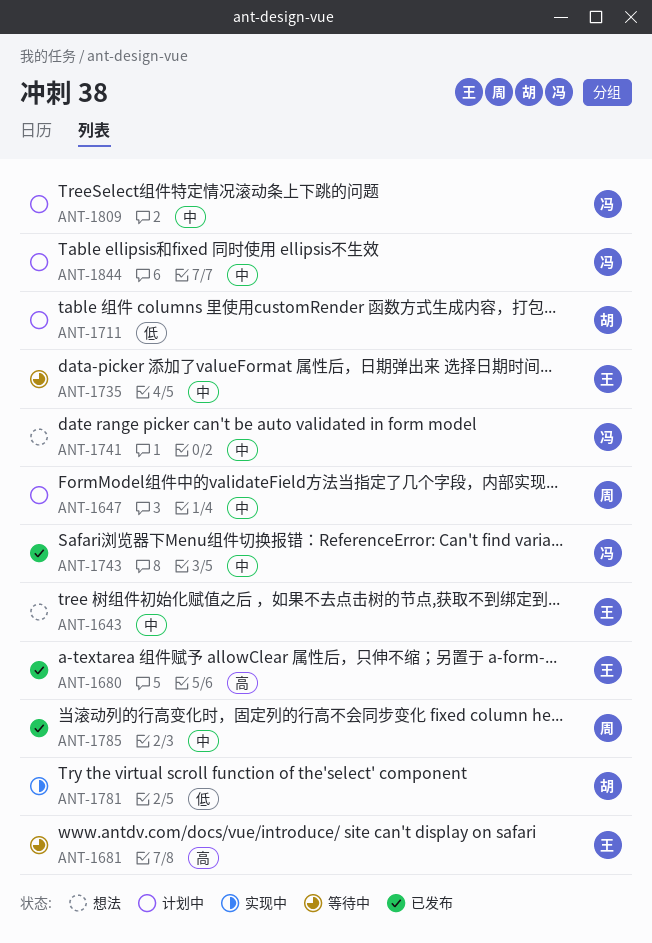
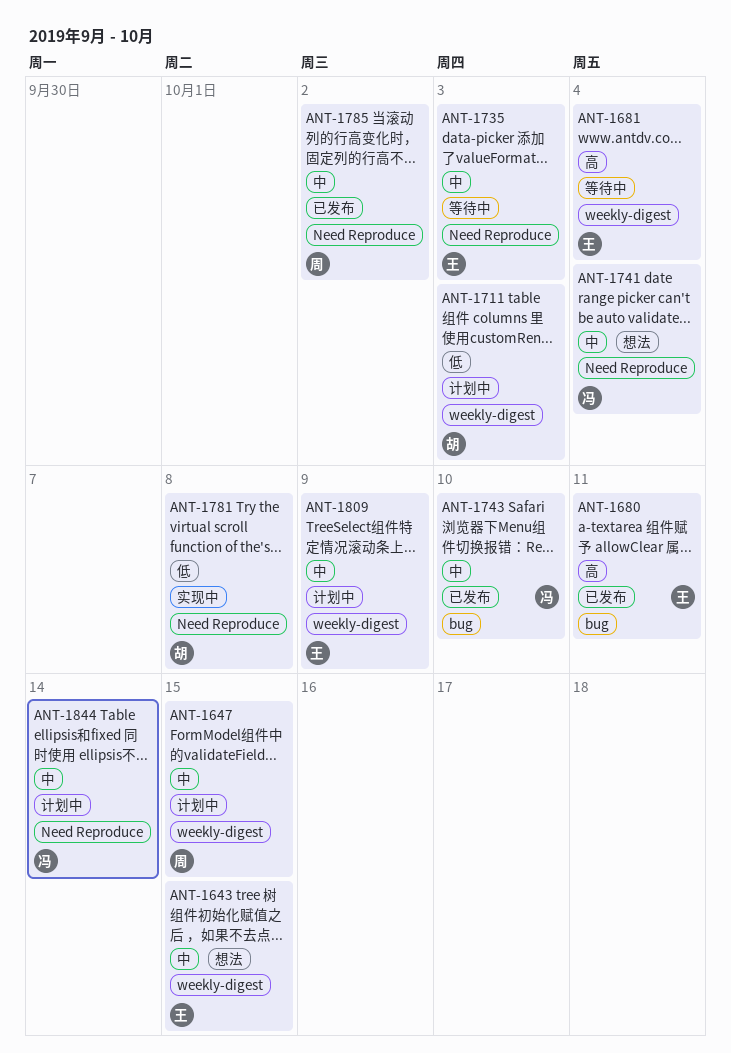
ANT-1809, owner: 冯 -> 王

